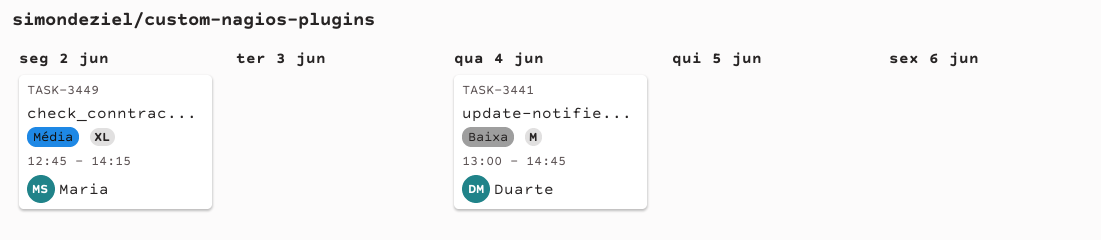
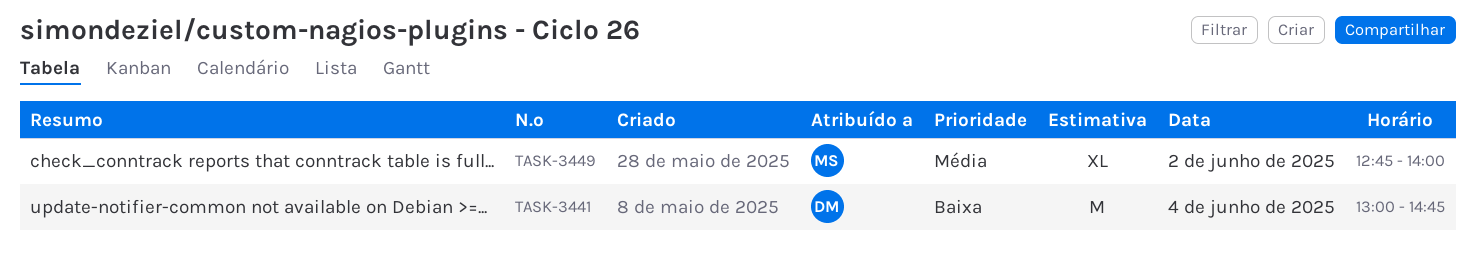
TASK-3449, ends: 14:15 -> 14:00

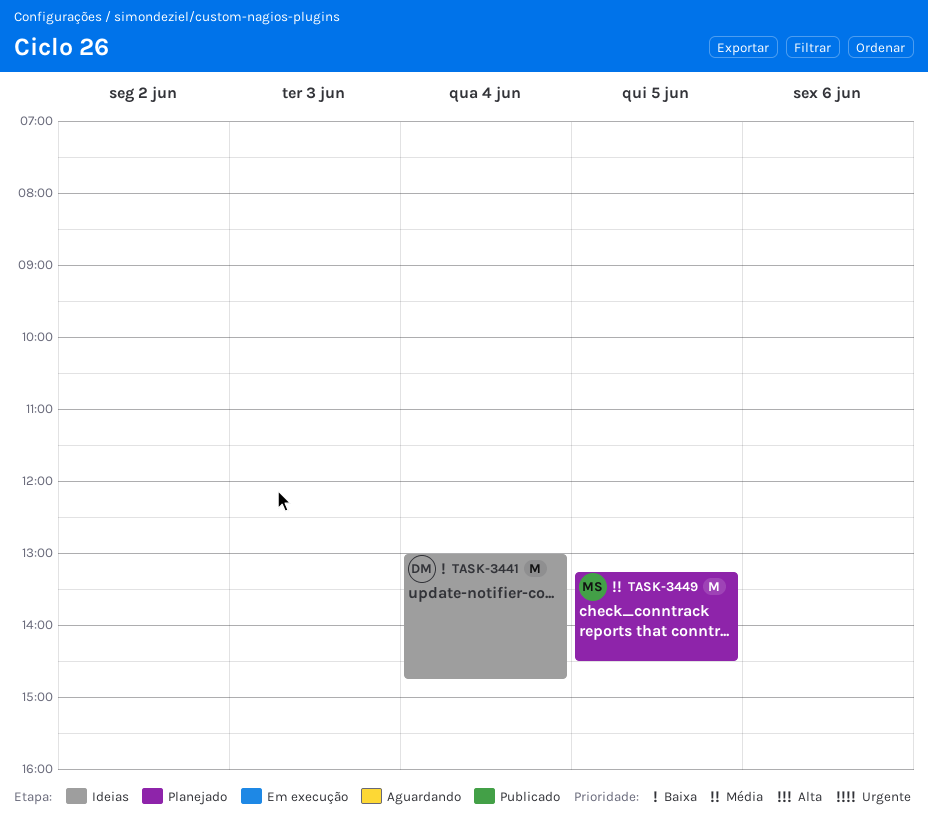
TASK-3449, estimate: XL -> M
TASK-3449, day: Jun 2 -> Jun 5
TASK-3449, begins: 12:45 -> 13:15
TASK-3449, ends: 14:00 -> 14:30

